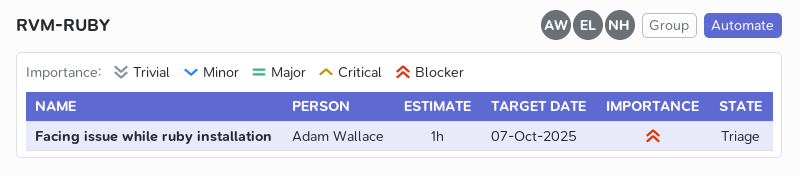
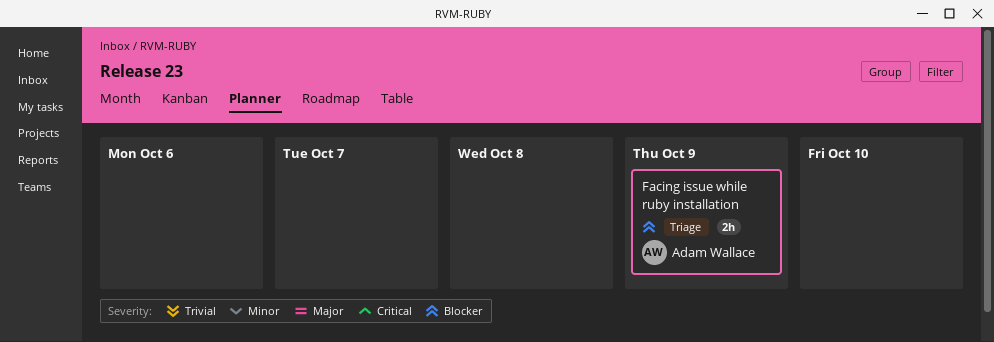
Facing issue while ruby installation, estimate: 1h -> 2h
Facing issue while ruby installation, due: Oct 7 -> Oct 9

